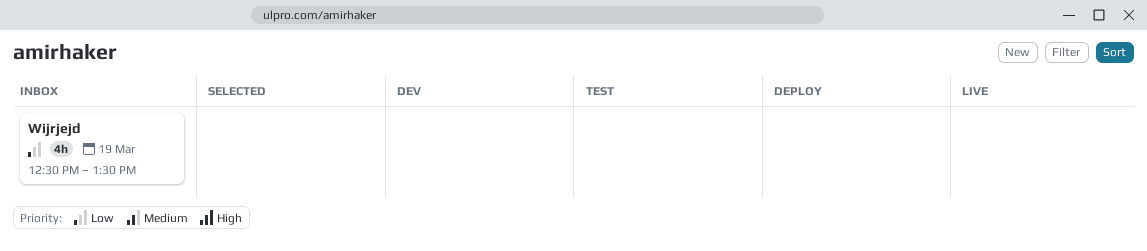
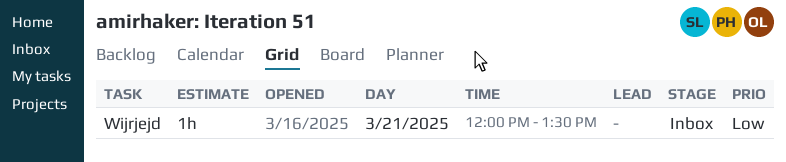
Wijrjejd, estimate: 4h -> 1h
Wijrjejd, day: Mar 19 -> Mar 21
Wijrjejd, begins: 12:30 -> 12:00

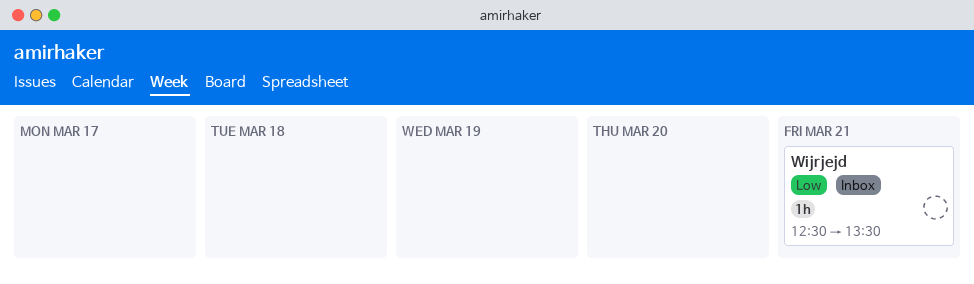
Wijrjejd, begins: 12:00 -> 12:30

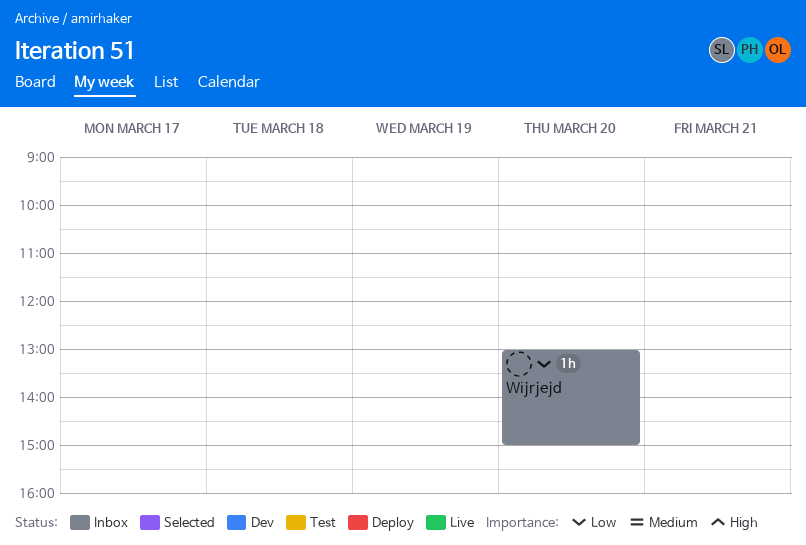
Wijrjejd, day: Mar 21 -> Mar 20
Wijrjejd, begins: 12:30 -> 13:00
Wijrjejd, ends: 13:30 -> 15:00

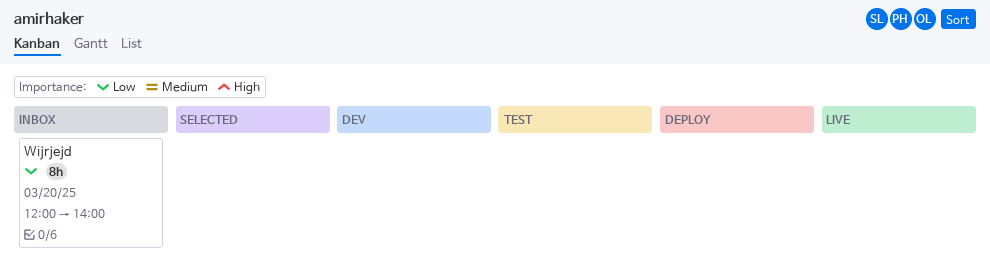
Wijrjejd, estimate: 1h -> 8h
Wijrjejd, begins: 13:00 -> 12:00
Wijrjejd, ends: 15:00 -> 14:00

